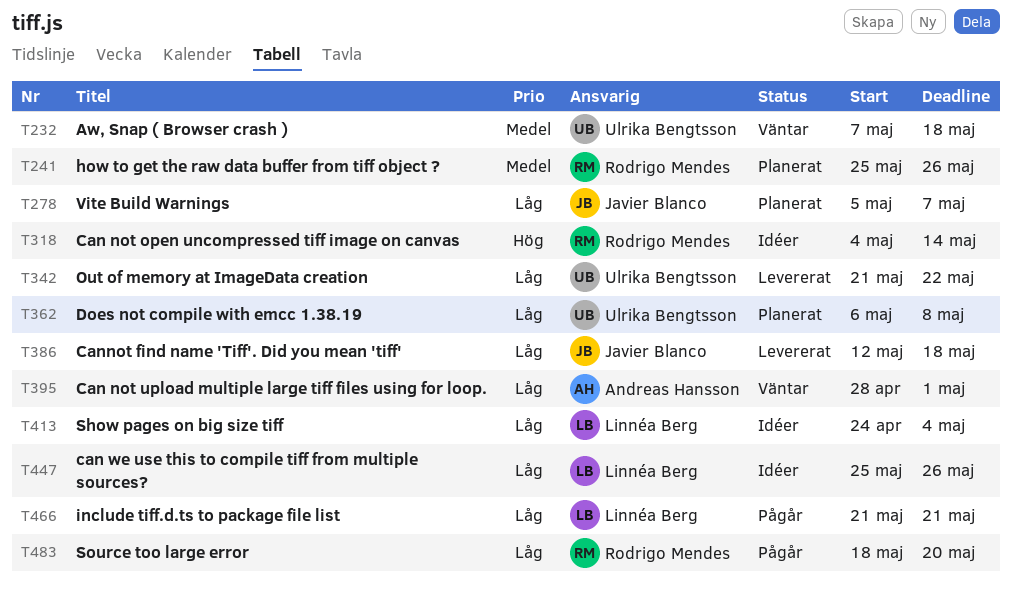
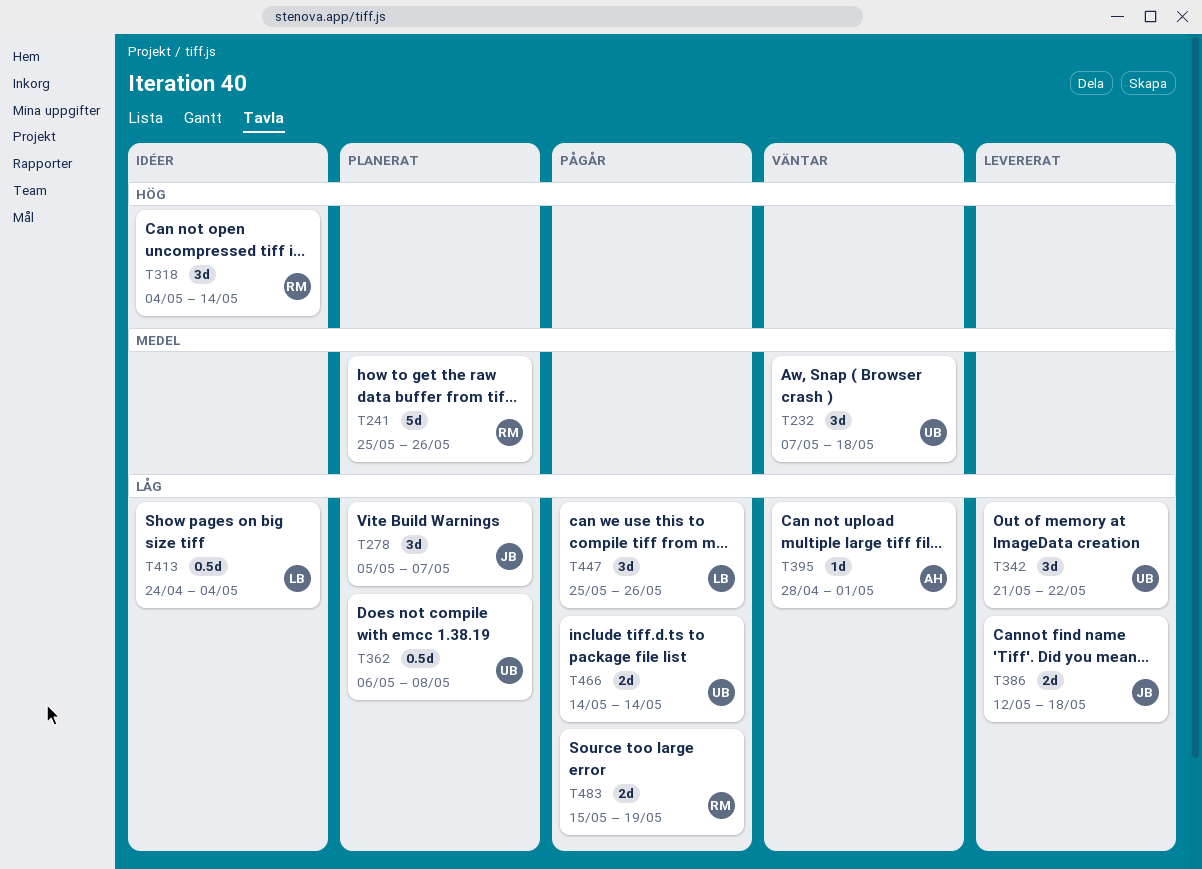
T447, status: Idéer -> Pågår
T466, owner: Linnéa Berg -> Ulrika Bengtsson
T466, start: May 21 -> May 14
T466, due: May 21 -> May 14
T483, start: May 18 -> May 15
T483, due: May 20 -> May 19

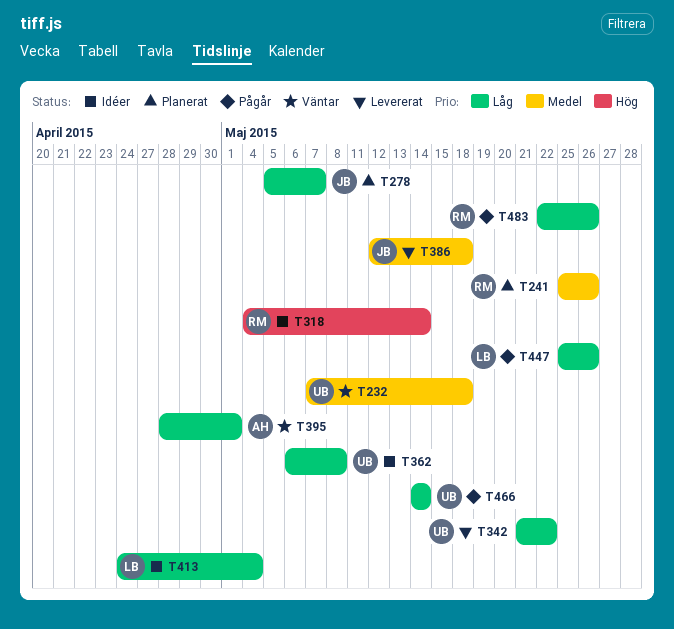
T362, status: Planerat -> Idéer
T386, priority: Låg -> Medel
T483, start: May 15 -> May 22
T483, due: May 19 -> May 26

